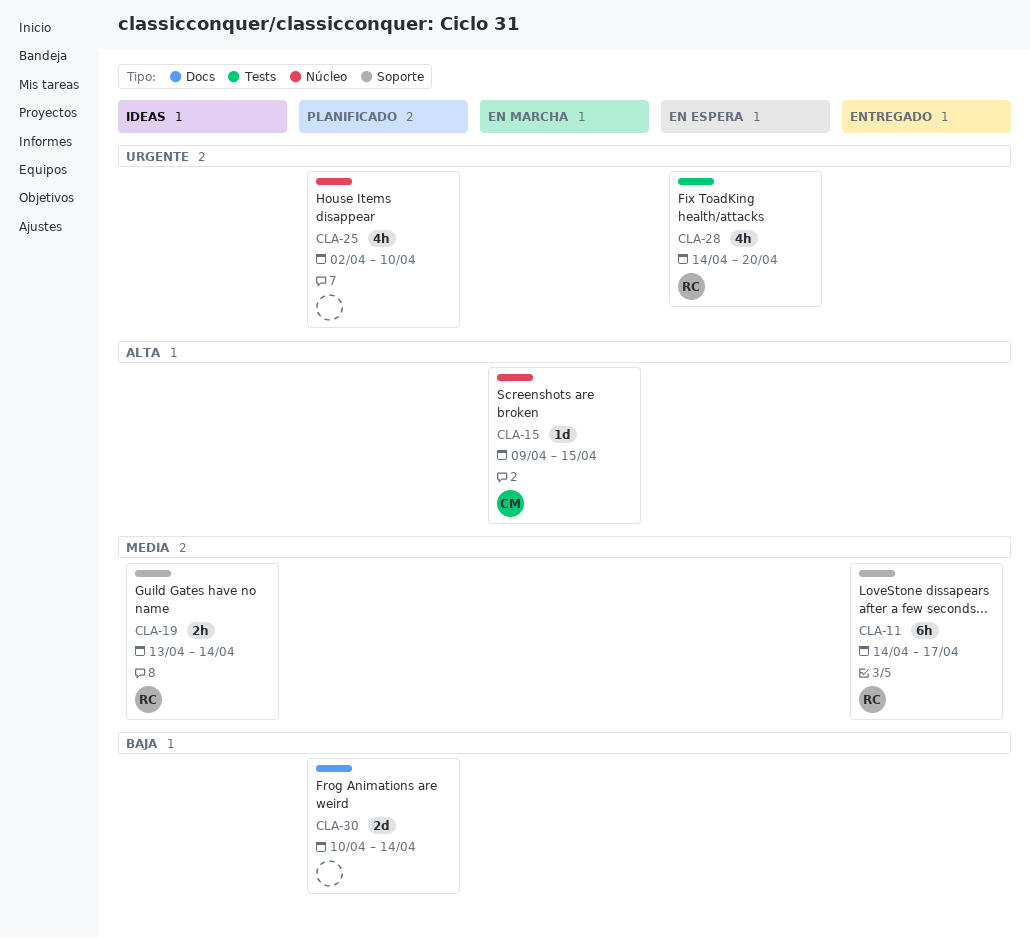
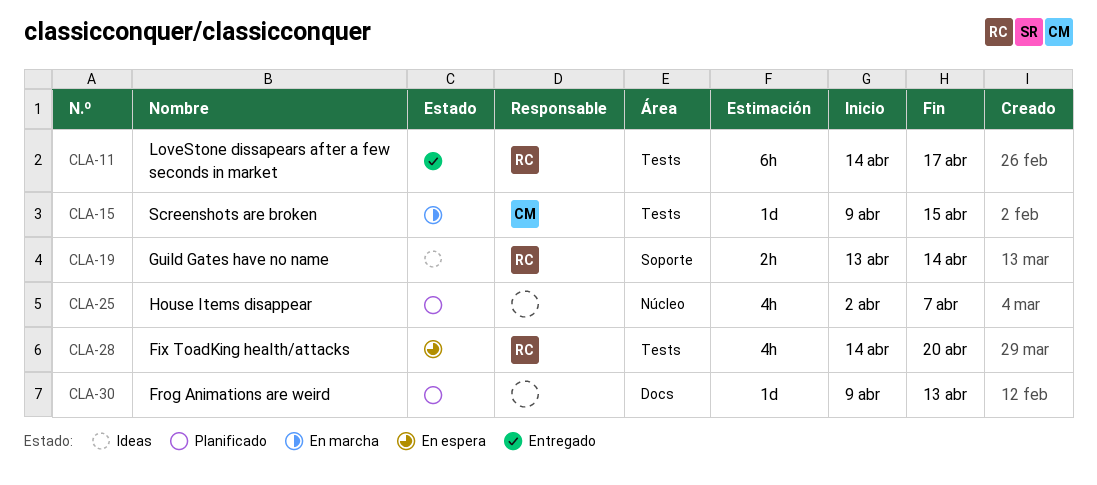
CLA-11, label: Soporte -> Tests
CLA-15, label: Núcleo -> Tests
CLA-25, due: Apr 10 -> Apr 7
CLA-30, estimate: 2d -> 1d
CLA-30, start: Apr 10 -> Apr 9
CLA-30, due: Apr 14 -> Apr 13

